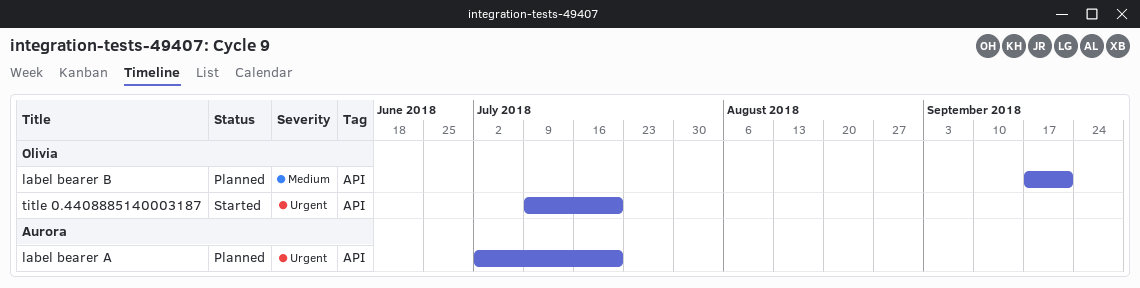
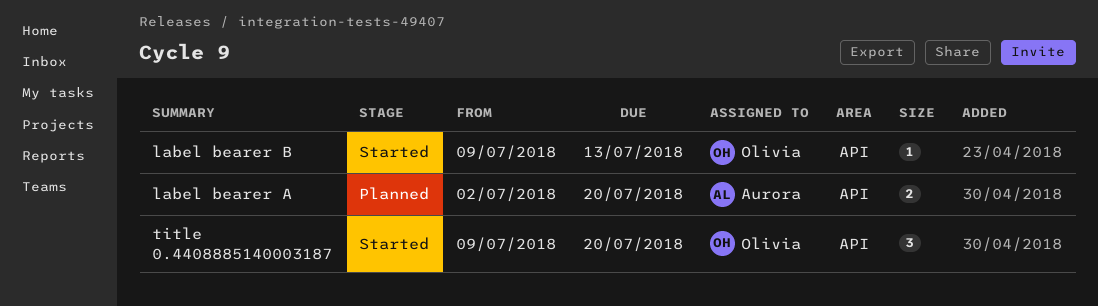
label bearer B, status: Planned -> Started
label bearer B, start: Sep 17 -> Jul 9
label bearer B, due: Sep 21 -> Jul 13

